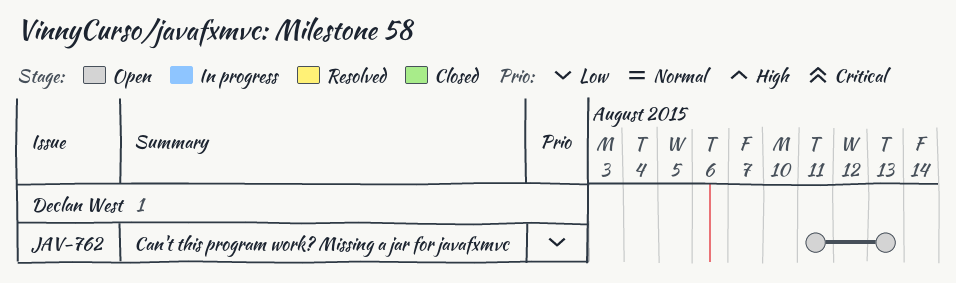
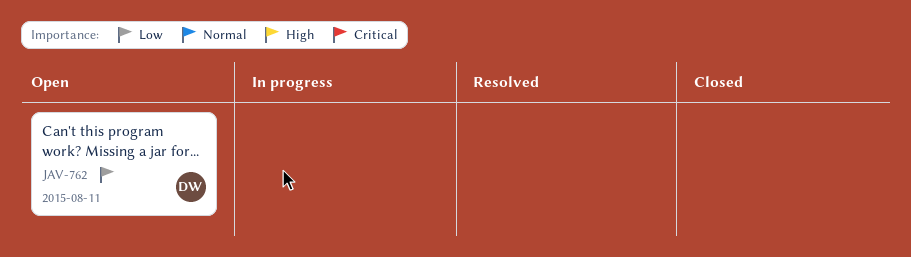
JAV-762, due: Aug 13 -> Aug 11

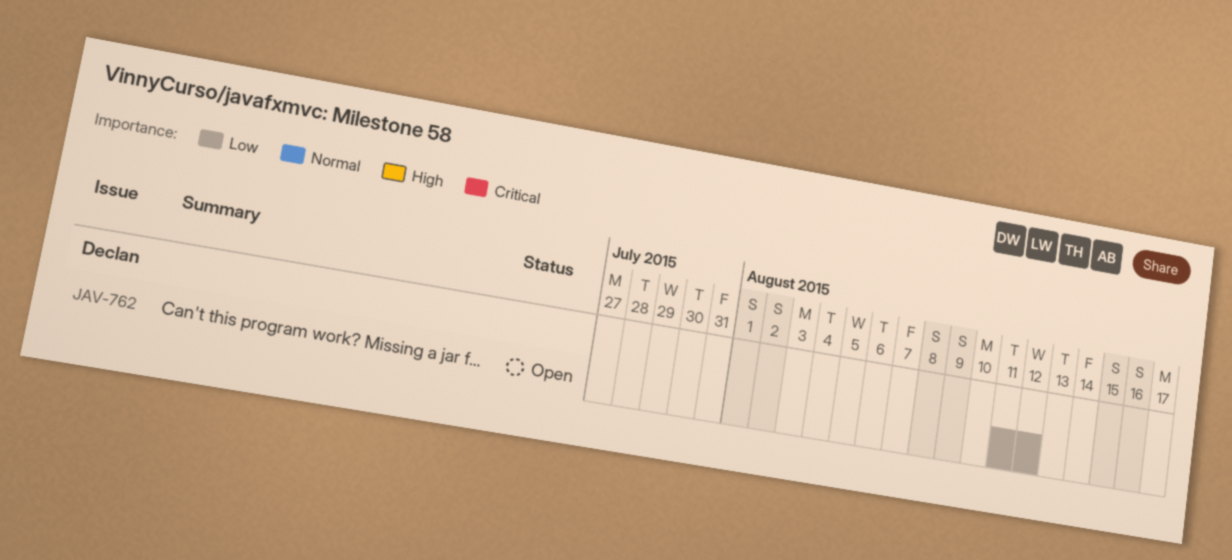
JAV-762, due: Aug 11 -> Aug 12

